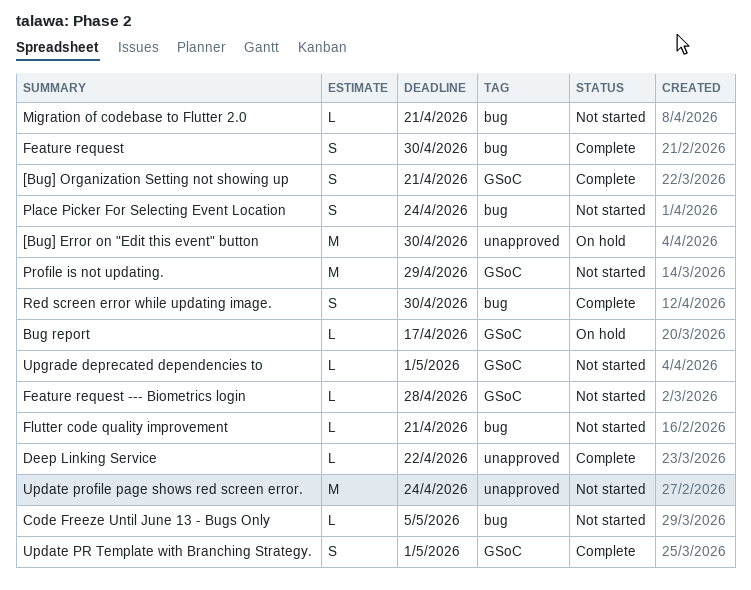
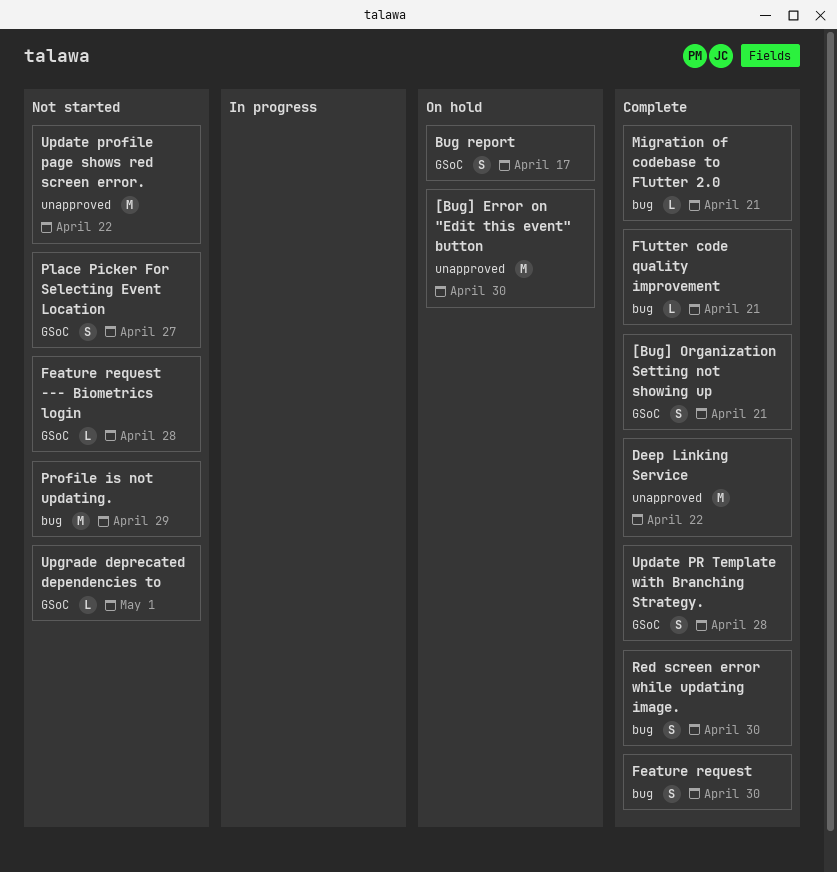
Bug report, estimate: L -> S
Code Freeze Until June 13 - Bugs Only: present -> none
Deep Linking Service, estimate: L -> M
Flutter code quality improvement, status: Not started -> Complete
Migration of codebase to Flutter 2.0, status: Not started -> Complete
Place Picker For Selecting Event Location, label: bug -> GSoC
Place Picker For Selecting Event Location, due: Apr 24 -> Apr 27
Profile is not updating., label: GSoC -> bug
Update PR Template with Branching Strategy., due: May 1 -> Apr 28
Update profile page shows red screen error., due: Apr 24 -> Apr 22

